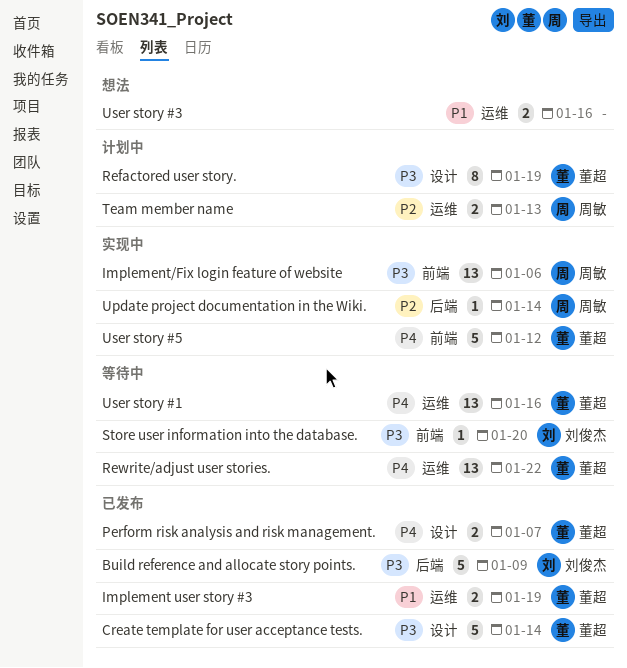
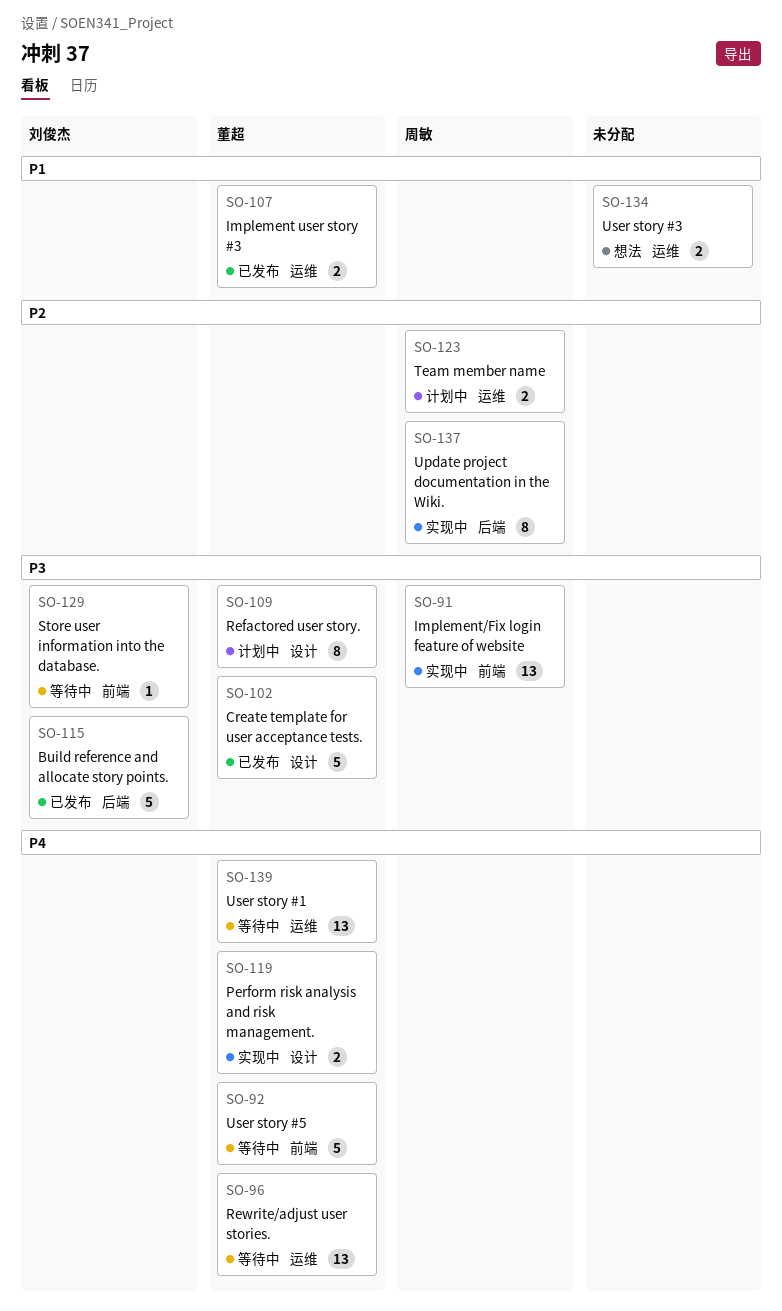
Perform risk analysis and risk management., status: 已发布 -> 实现中
Update project documentation in the Wiki., estimate: 1 -> 8
User story #5, status: 实现中 -> 等待中

